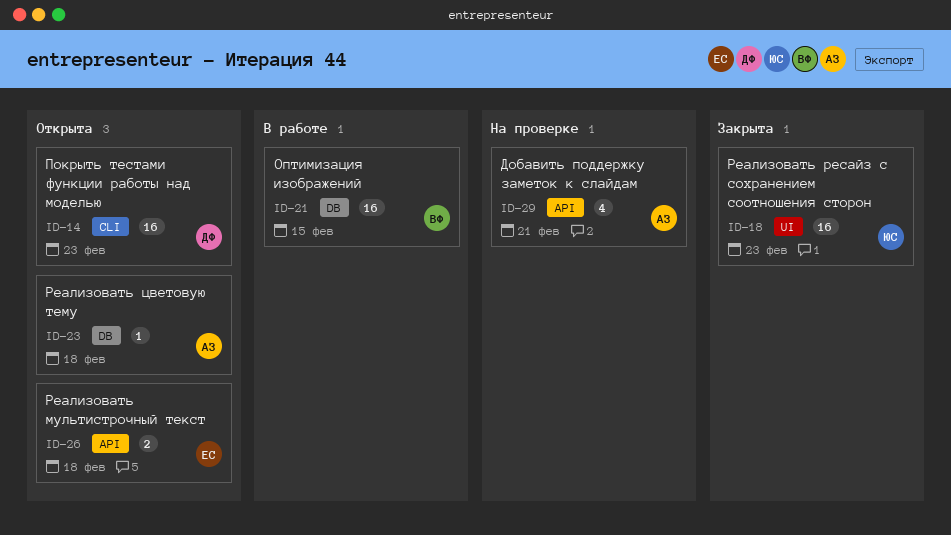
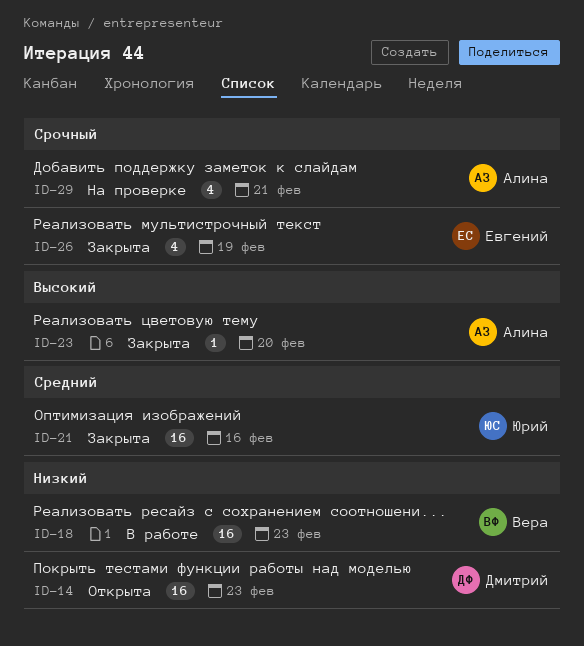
ID-18, status: Закрыта -> В работе
ID-18, owner: Юрий -> Вера
ID-21, status: В работе -> Закрыта
ID-21, owner: Вера -> Юрий
ID-21, due: Feb 15 -> Feb 16
ID-23, status: Открыта -> Закрыта
ID-23, due: Feb 18 -> Feb 20
ID-26, status: Открыта -> Закрыта
ID-26, estimate: 2 -> 4
ID-26, due: Feb 18 -> Feb 19

